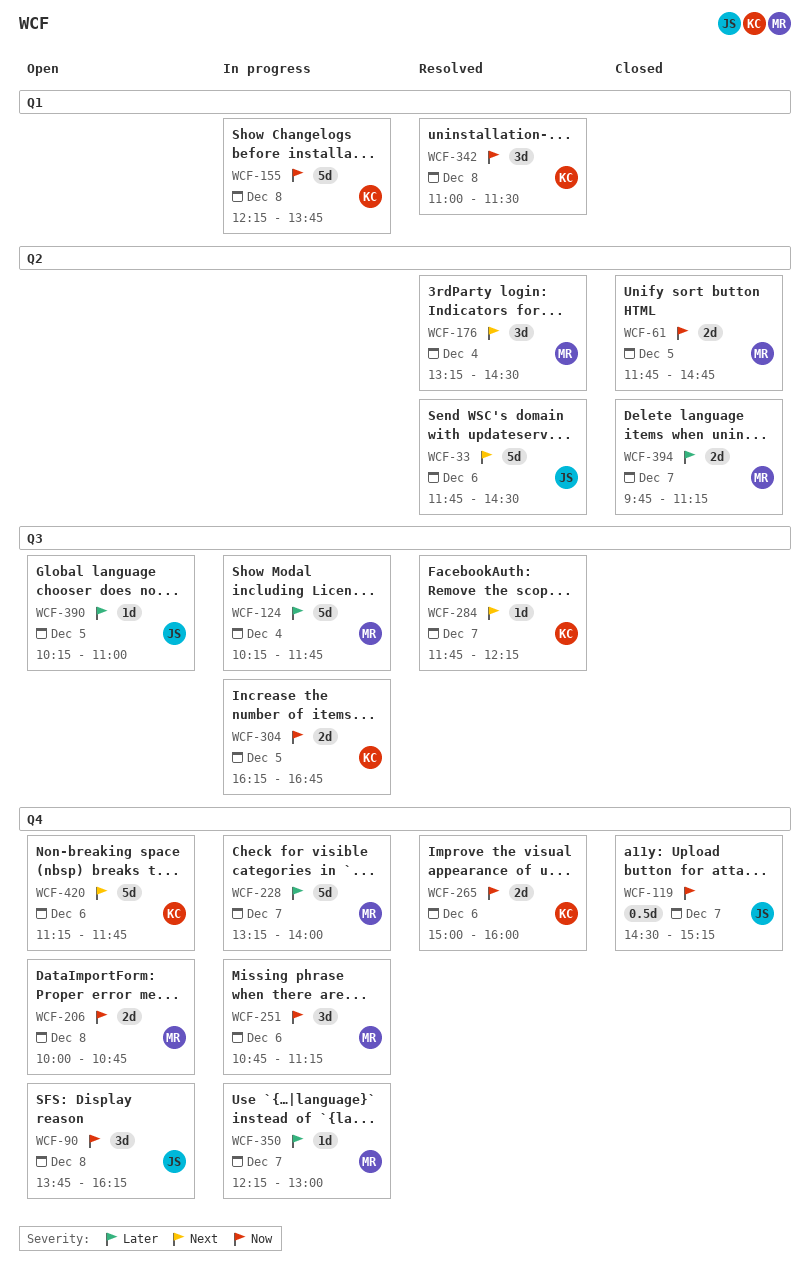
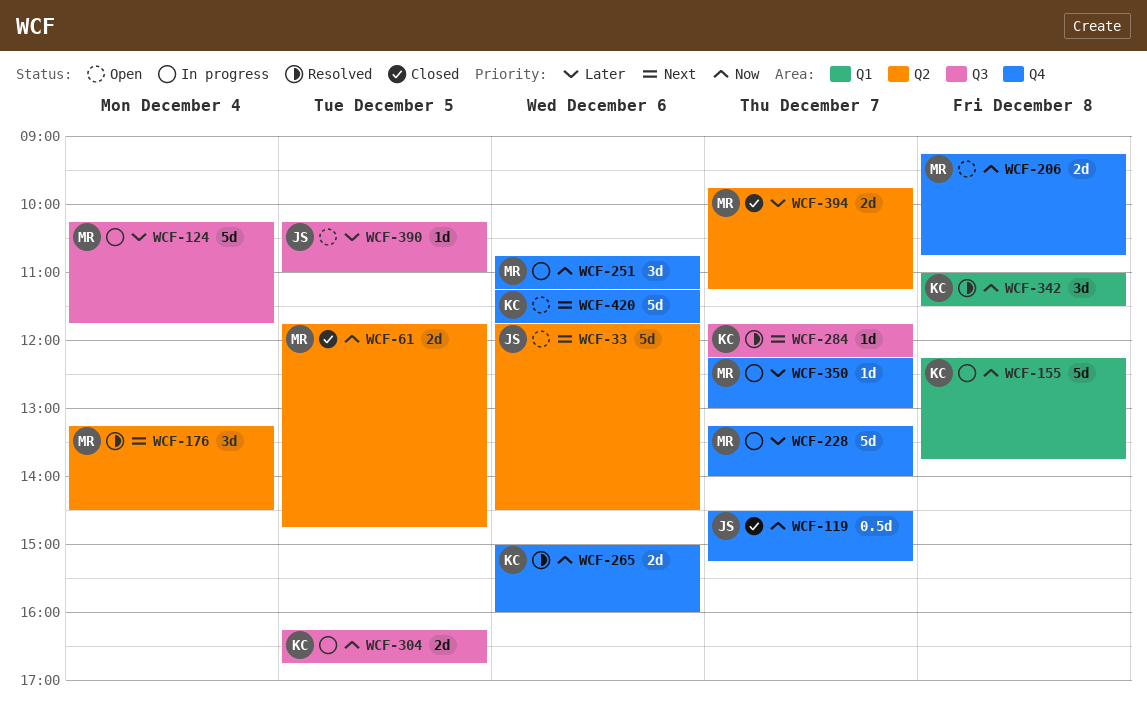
WCF-33, status: Resolved -> Open
WCF-90: present -> none
WCF-206, begins: 10:00 -> 09:15

